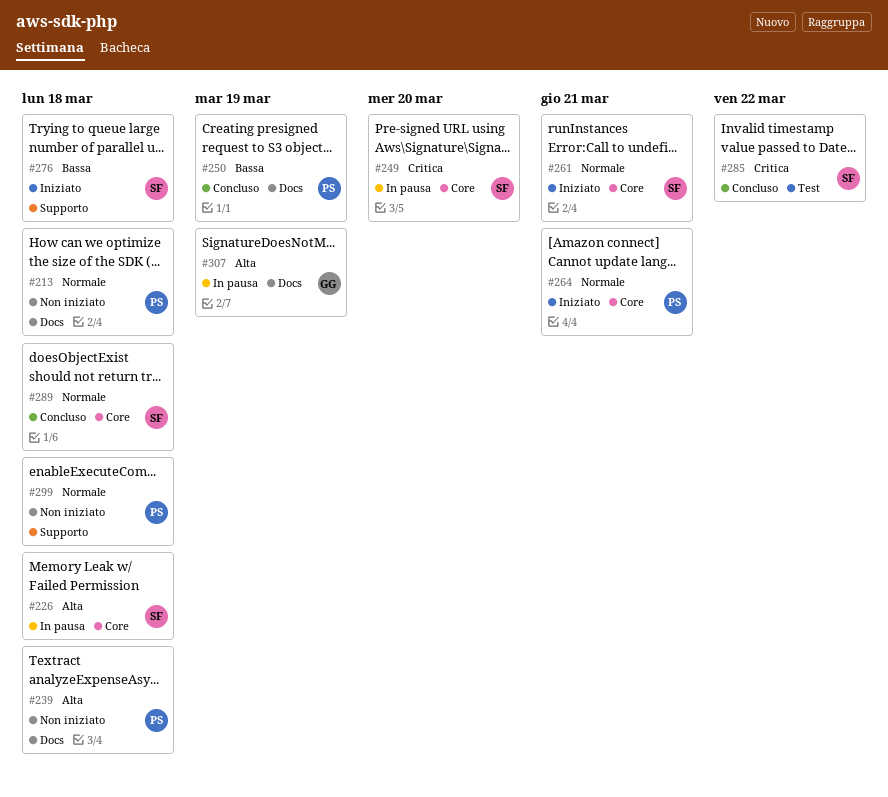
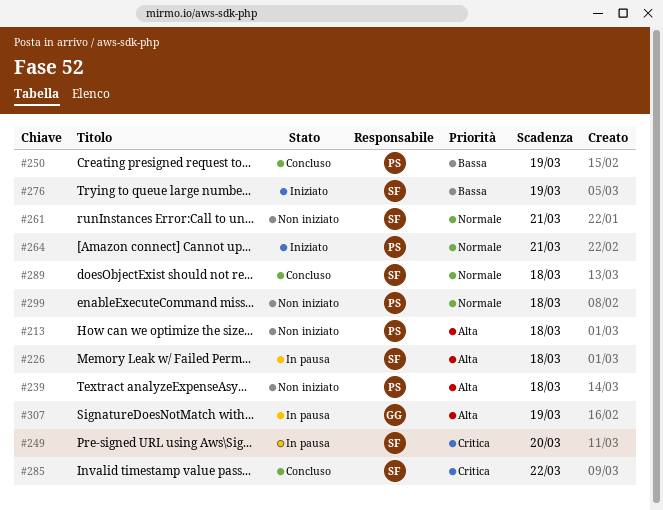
#213, priority: Normale -> Alta
#261, status: Iniziato -> Non iniziato
#276, due: Mar 18 -> Mar 19

